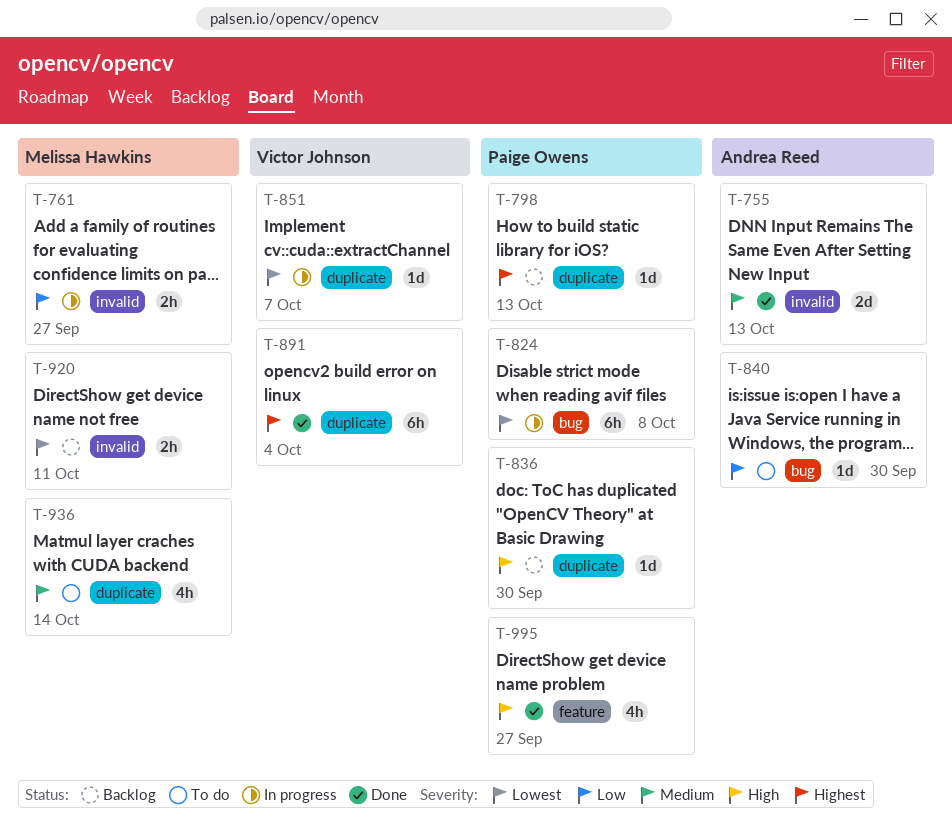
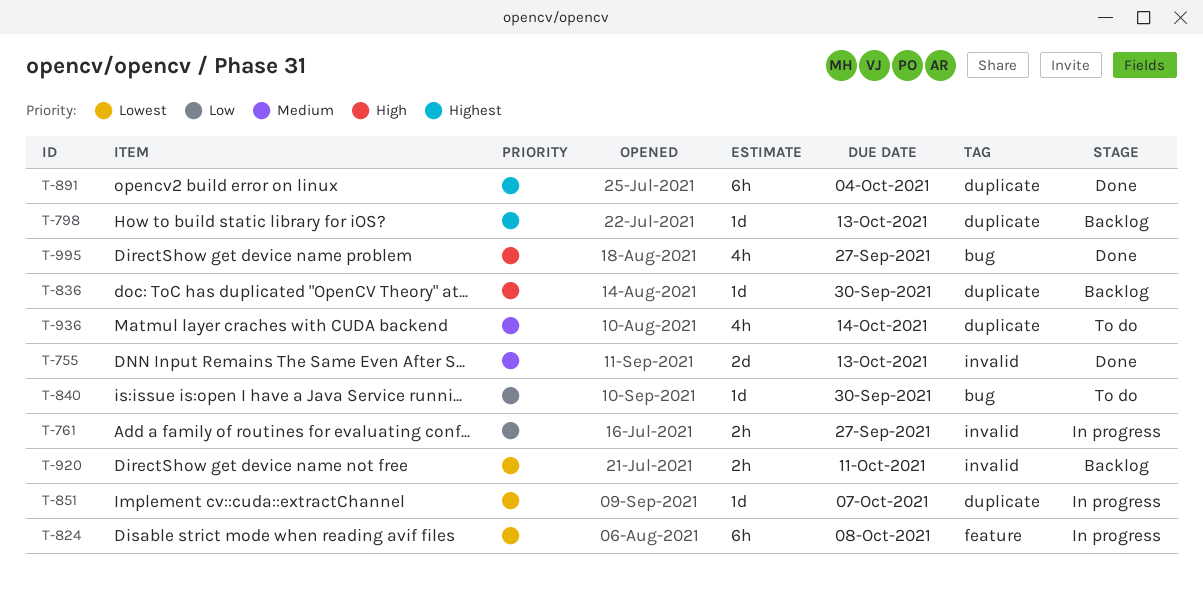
T-824, label: bug -> feature
T-995, label: feature -> bug

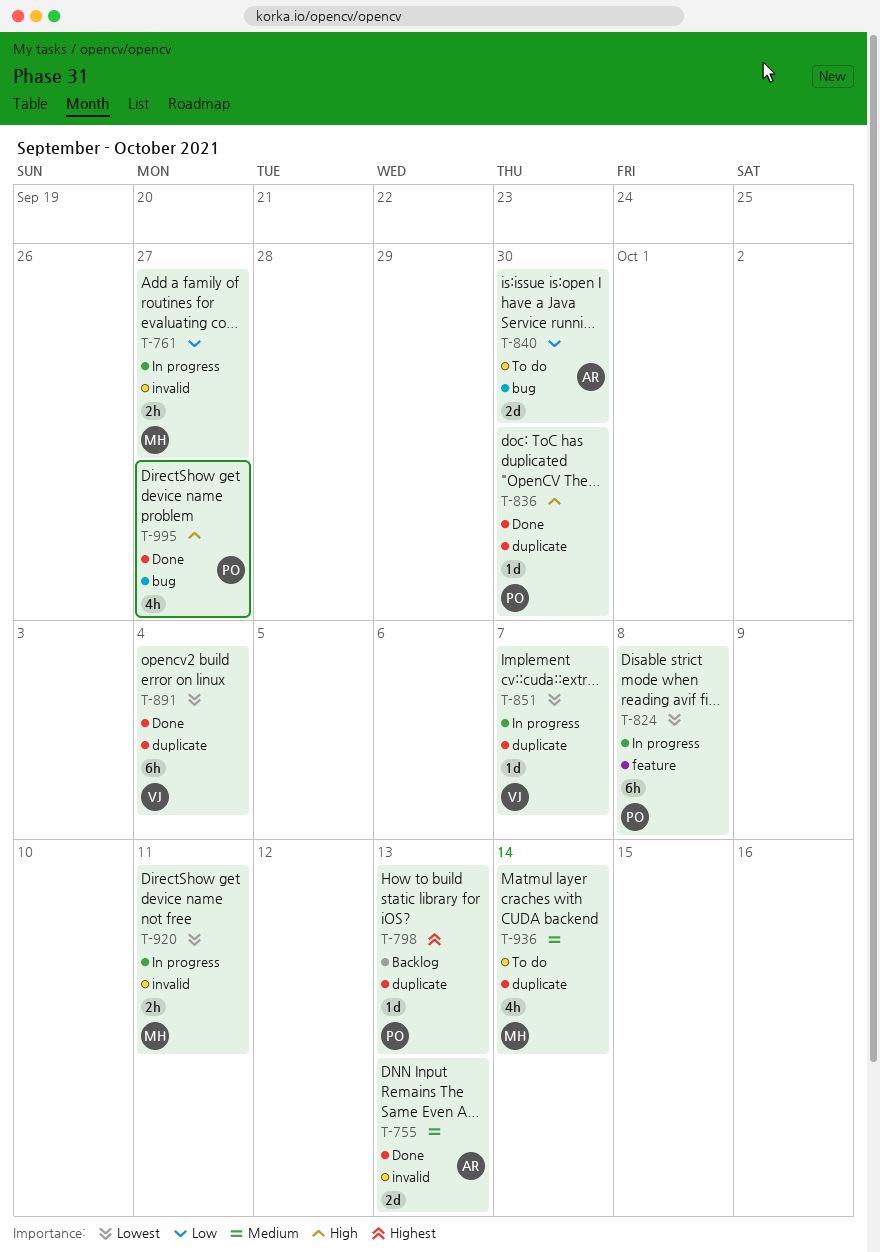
T-836, status: Backlog -> Done
T-840, estimate: 1d -> 2d
T-891, priority: Highest -> Lowest
T-920, status: Backlog -> In progress

